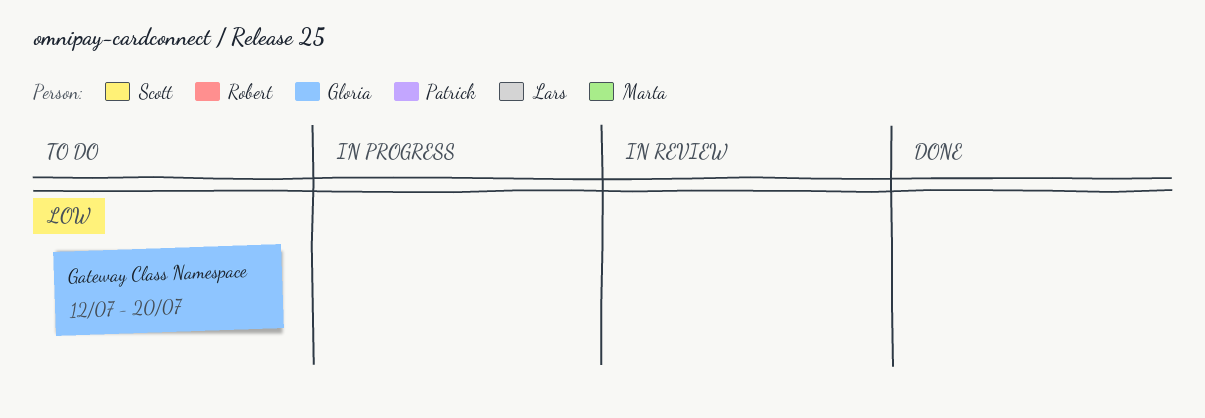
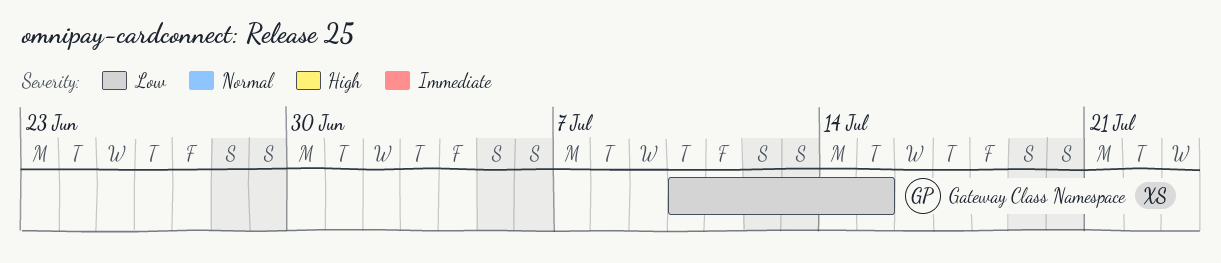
Gateway Class Namespace, start: Jul 12 -> Jul 10
Gateway Class Namespace, due: Jul 20 -> Jul 15

